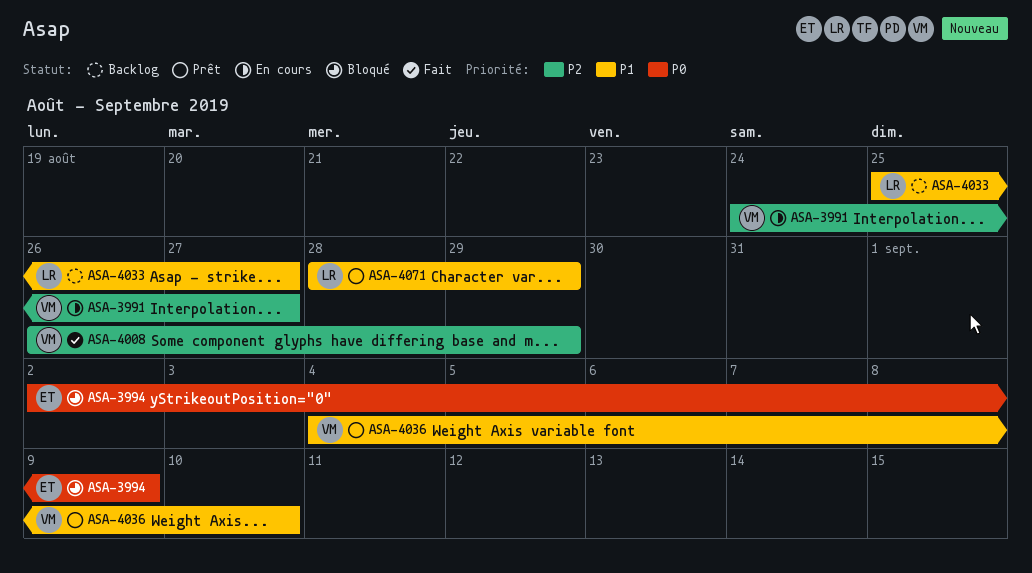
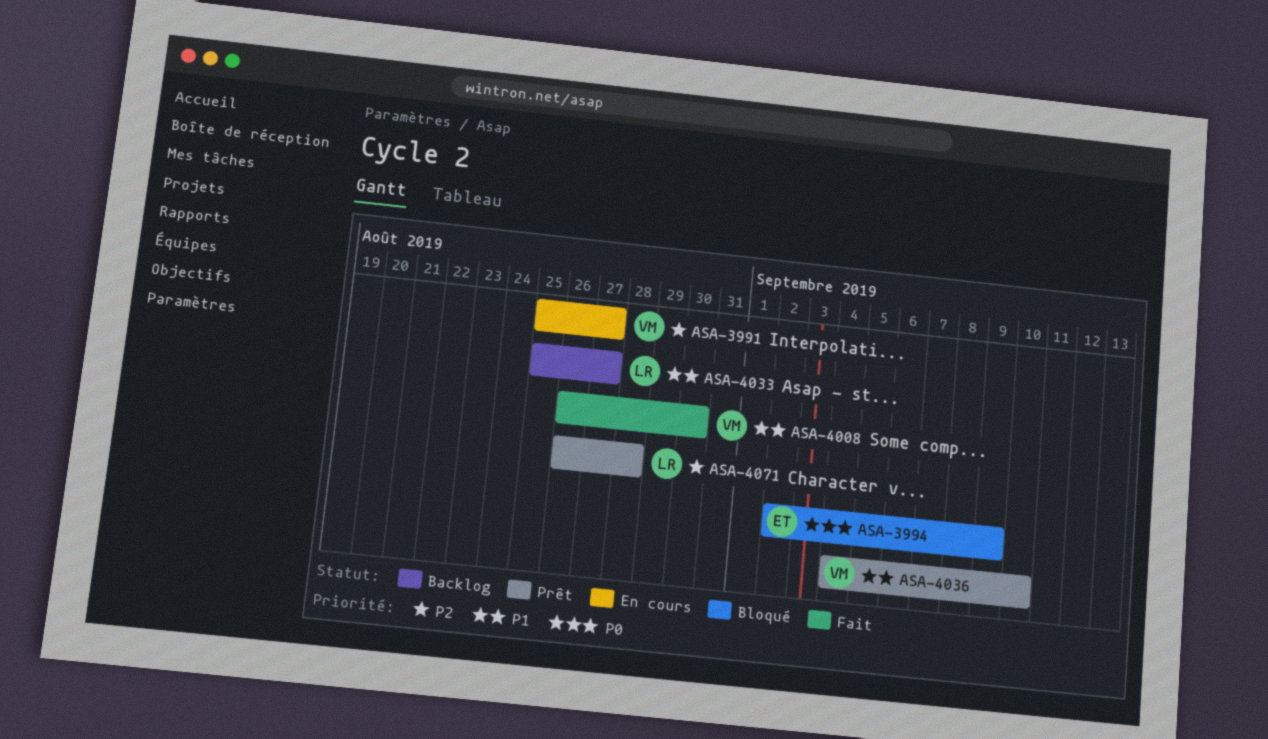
ASA-3991, start: Aug 24 -> Aug 25
ASA-4008, priority: P2 -> P1
ASA-4008, due: Aug 29 -> Aug 30
ASA-4071, priority: P1 -> P2
ASA-4071, start: Aug 28 -> Aug 26
ASA-4071, due: Aug 29 -> Aug 28

